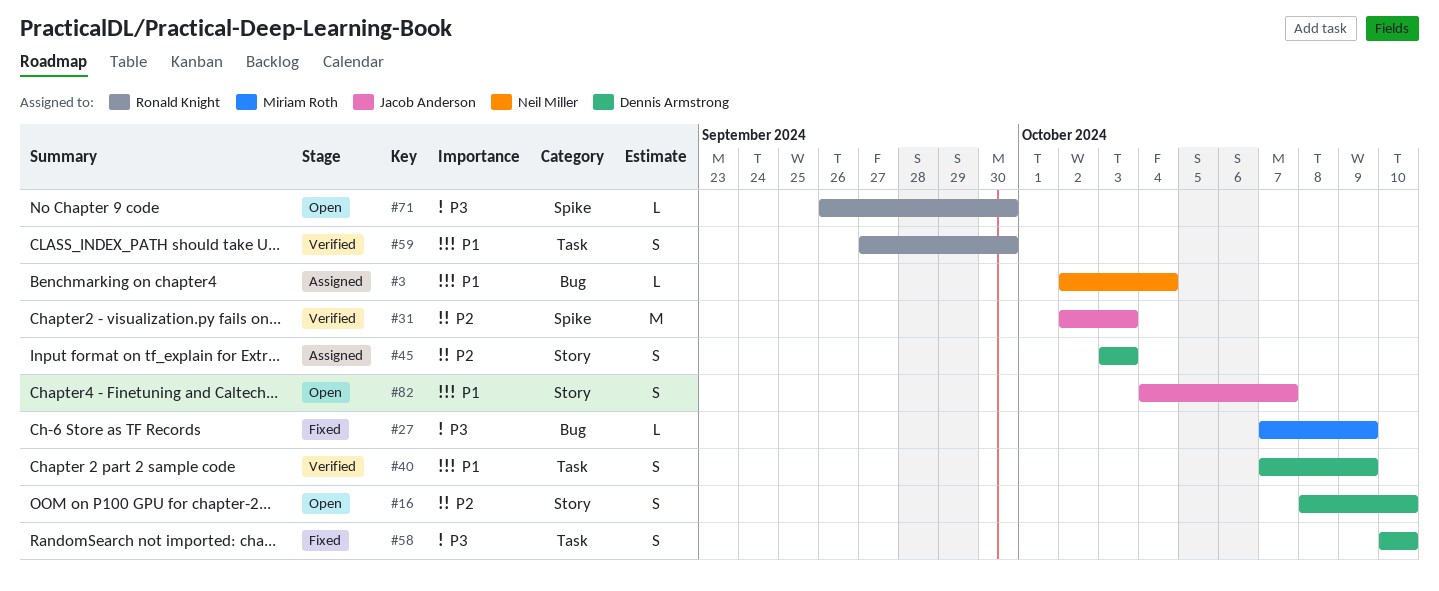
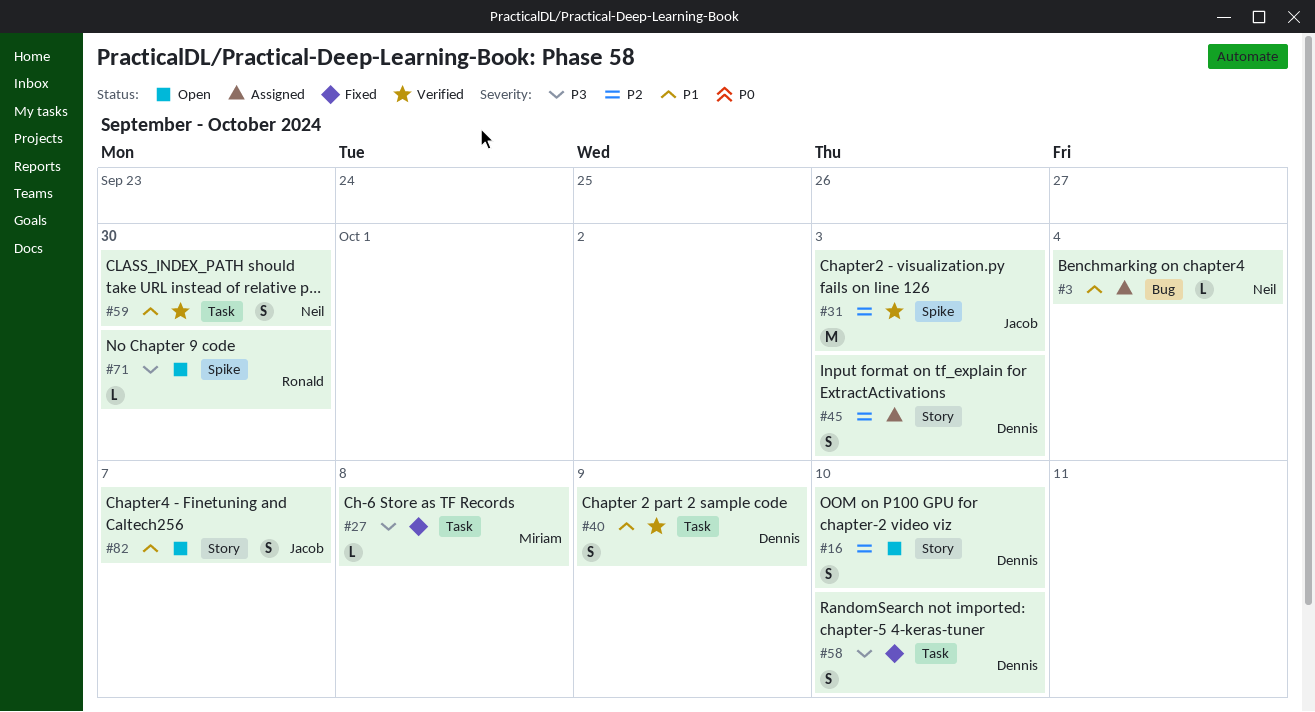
#27, label: Bug -> Task
#27, due: Oct 9 -> Oct 8
#59, owner: Ronald Knight -> Neil Miller

